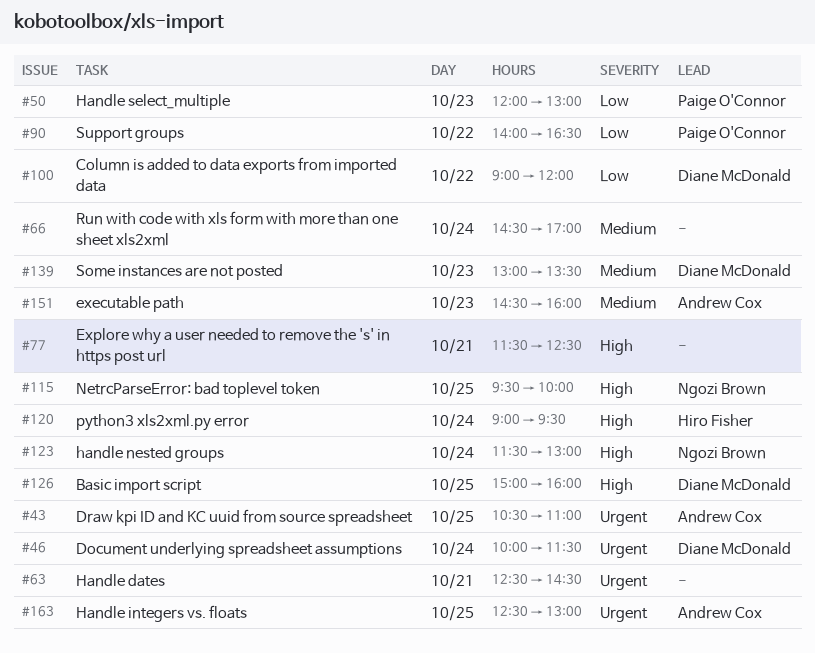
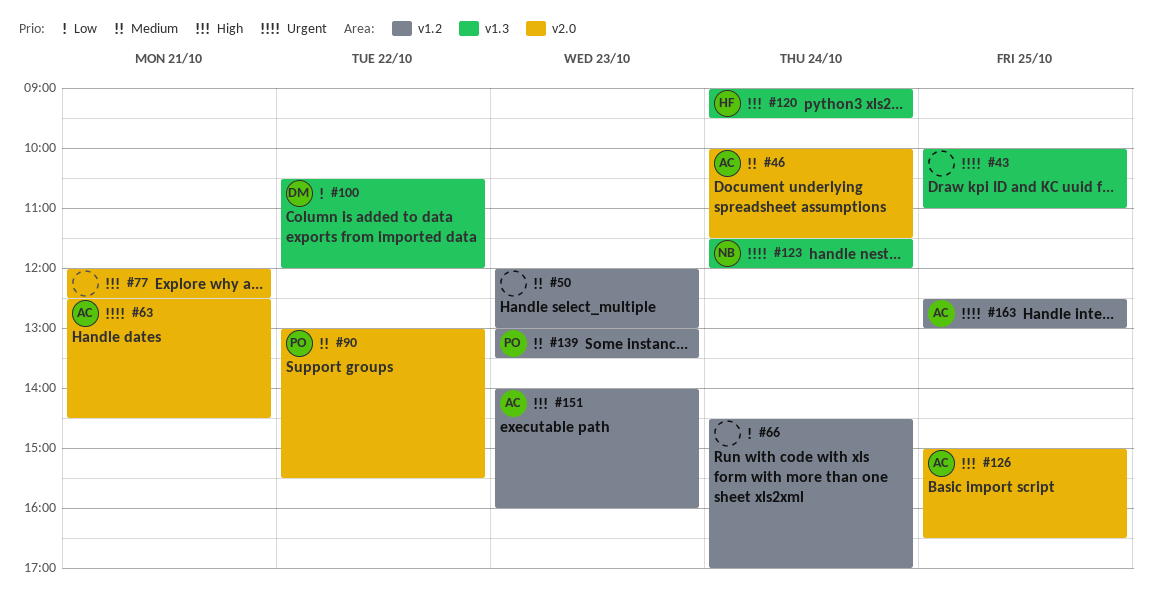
#43, owner: Andrew Cox -> none
#43, begins: 10:30 -> 10:00
#46, owner: Diane McDonald -> Andrew Cox
#46, priority: Urgent -> Medium
#50, owner: Paige O'Connor -> none
#50, priority: Low -> Medium
#63, owner: none -> Andrew Cox
#66, priority: Medium -> Low
#77, begins: 11:30 -> 12:00
#90, priority: Low -> Medium
#90, begins: 14:00 -> 13:00
#90, ends: 16:30 -> 15:30
#100, begins: 09:00 -> 10:30
#115: present -> none
#123, priority: High -> Urgent
#123, ends: 13:00 -> 12:00
#126, owner: Diane McDonald -> Andrew Cox
#126, ends: 16:00 -> 16:30
#139, owner: Diane McDonald -> Paige O'Connor
#151, priority: Medium -> High
#151, begins: 14:30 -> 14:00

